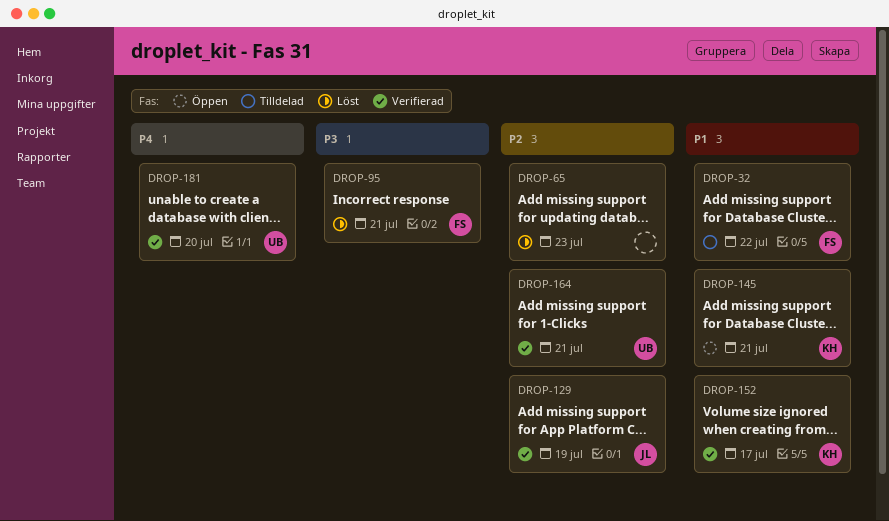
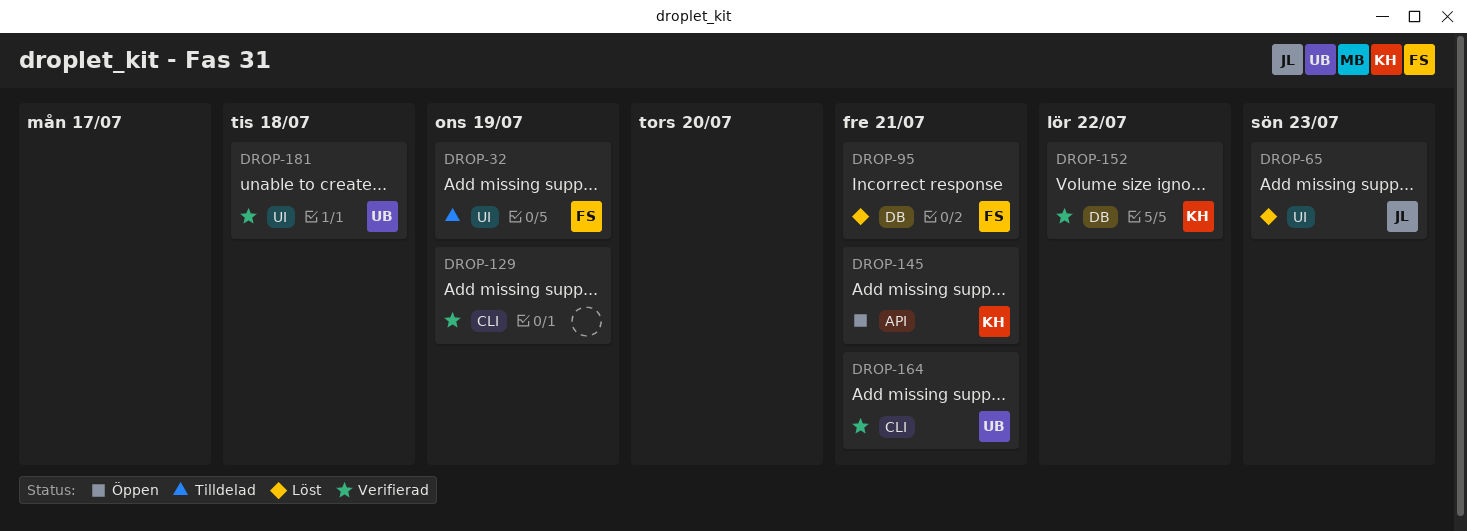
DROP-32, due: Jul 22 -> Jul 19
DROP-65, owner: none -> JL
DROP-129, owner: JL -> none
DROP-152, due: Jul 17 -> Jul 22
DROP-181, due: Jul 20 -> Jul 18

